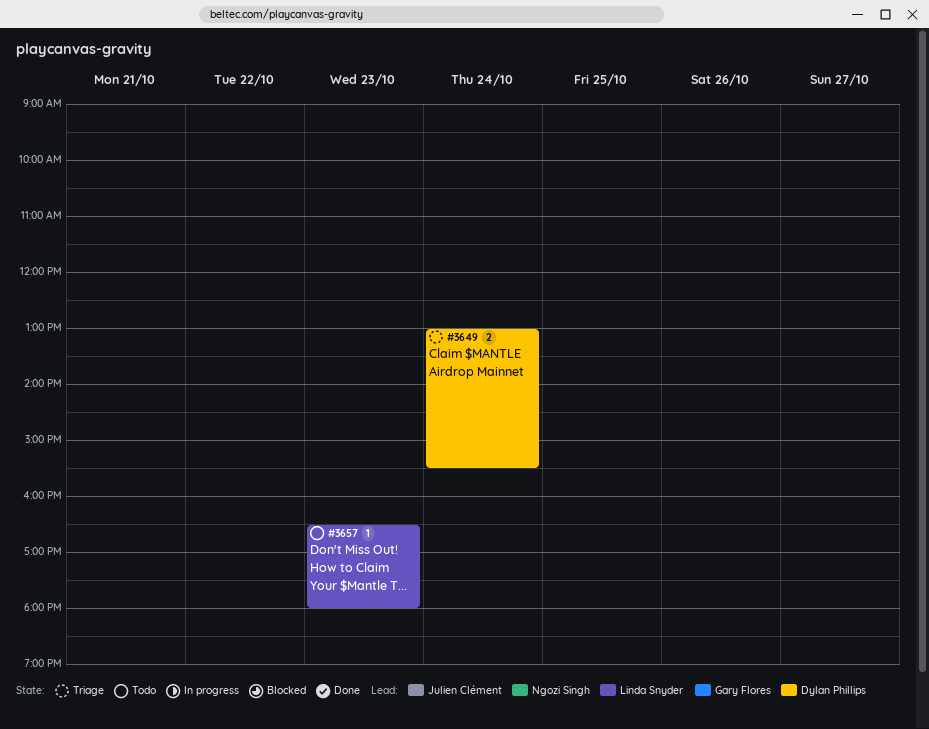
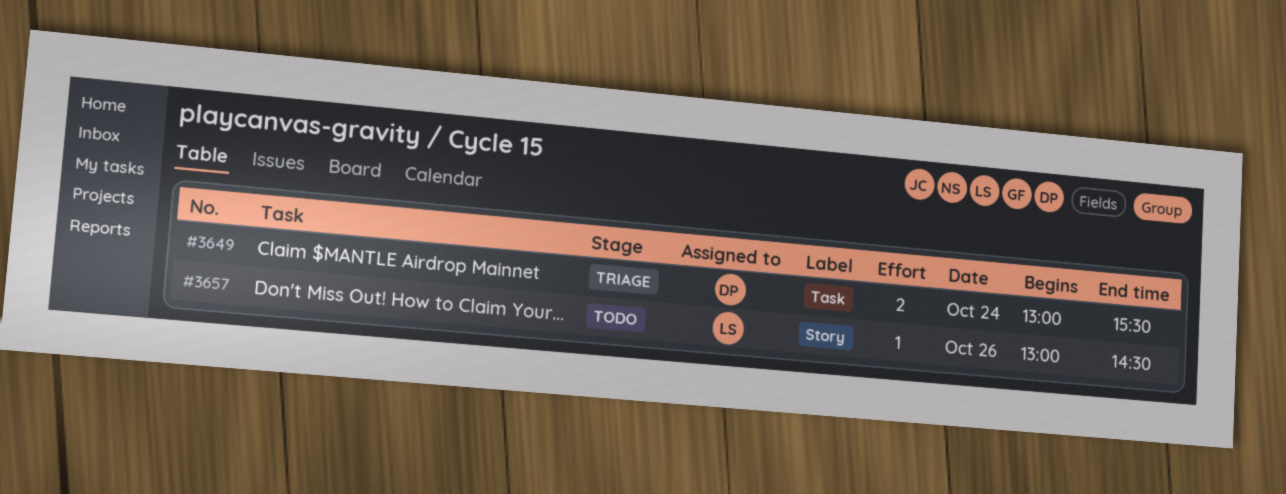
#3657, day: Oct 23 -> Oct 26
#3657, begins: 16:30 -> 13:00
#3657, ends: 18:00 -> 14:30

